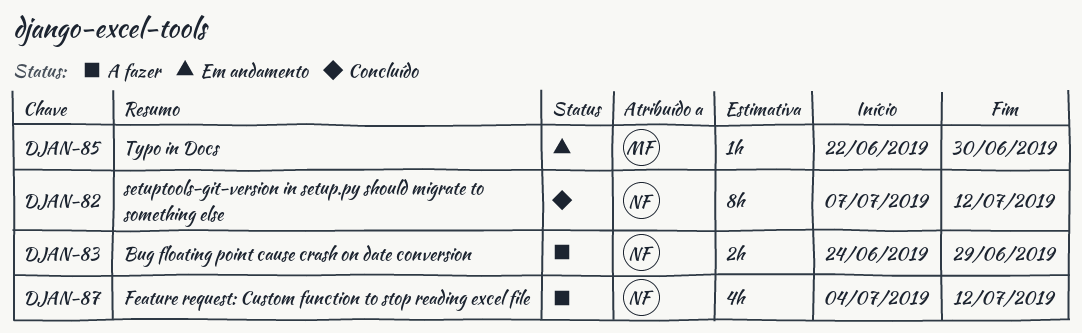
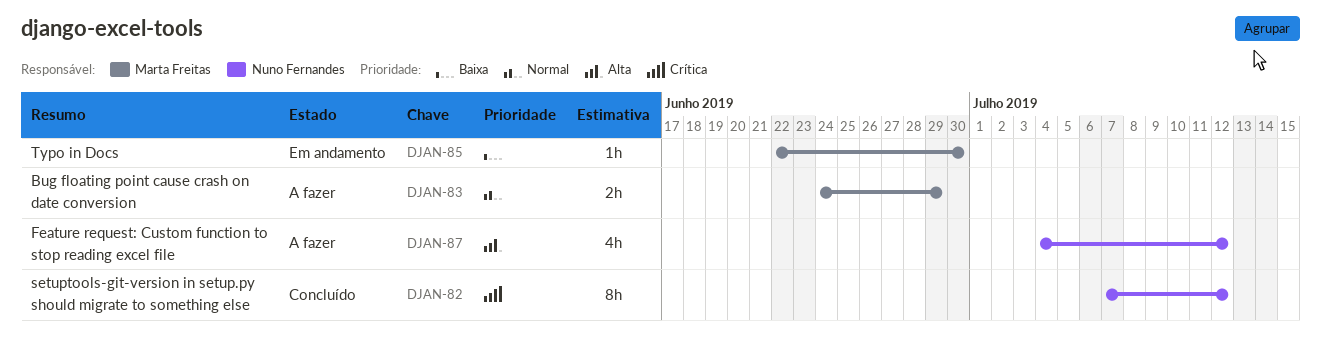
DJAN-83, owner: Nuno Fernandes -> Marta Freitas

